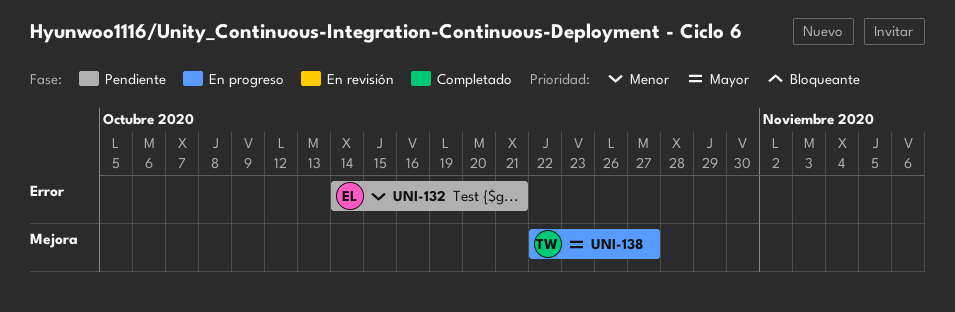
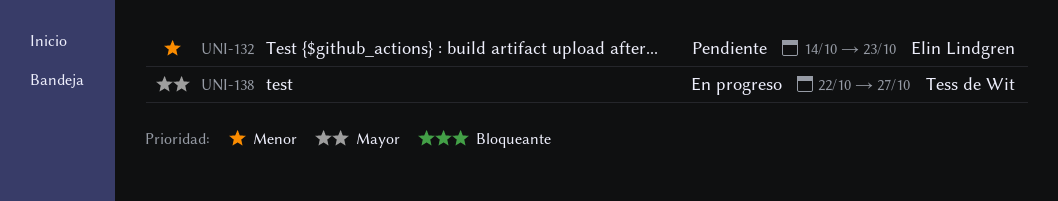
UNI-132, due: Oct 21 -> Oct 23

